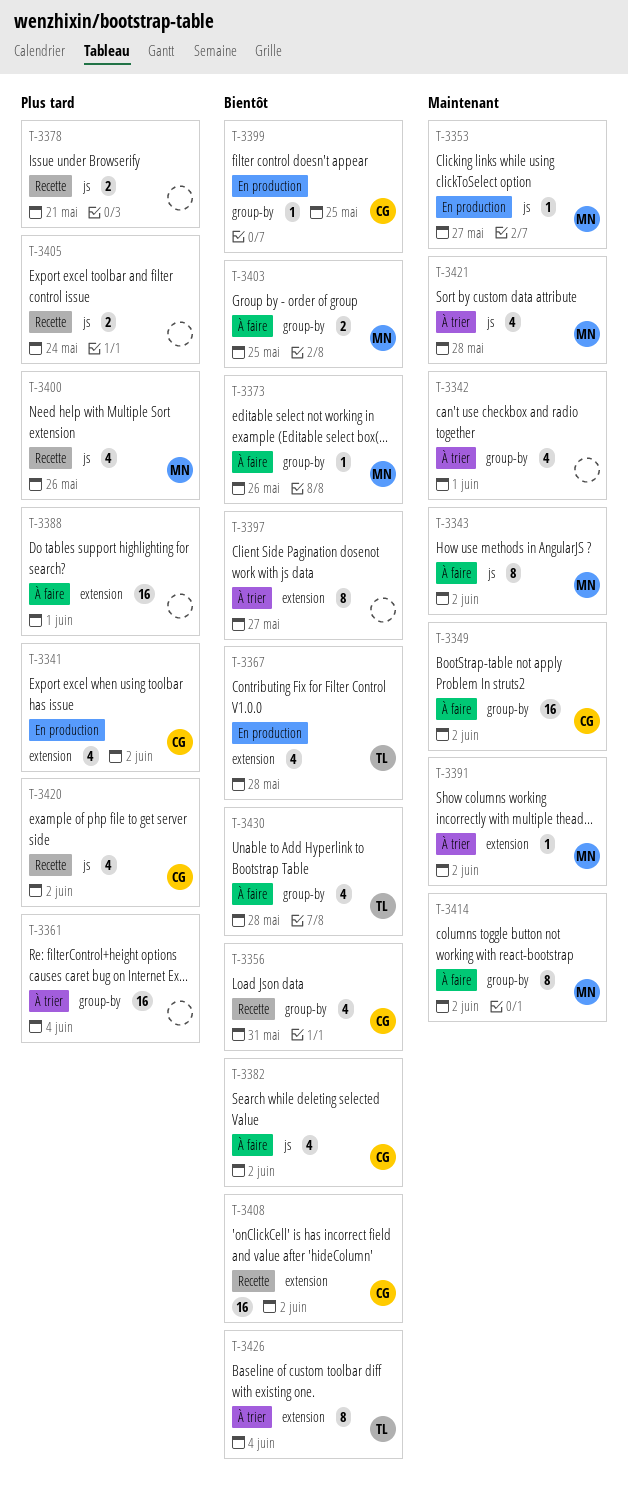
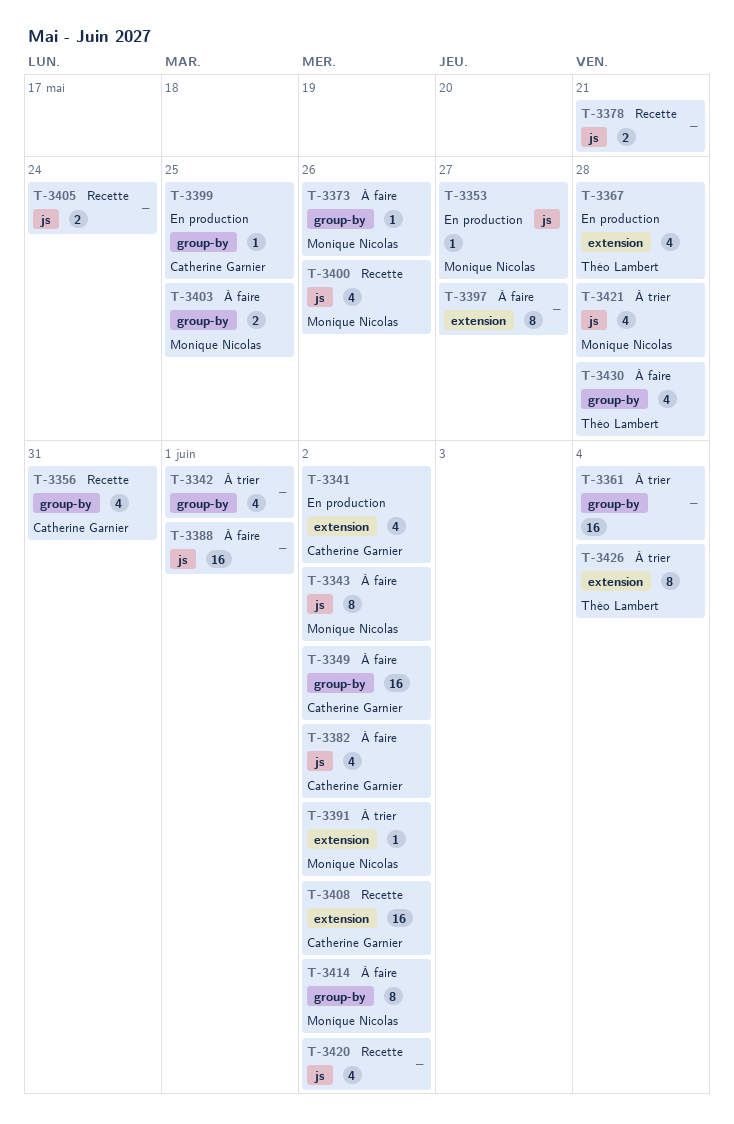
T-3388, label: extension -> js
T-3397, status: À trier -> À faire
T-3420, owner: Catherine Garnier -> none

